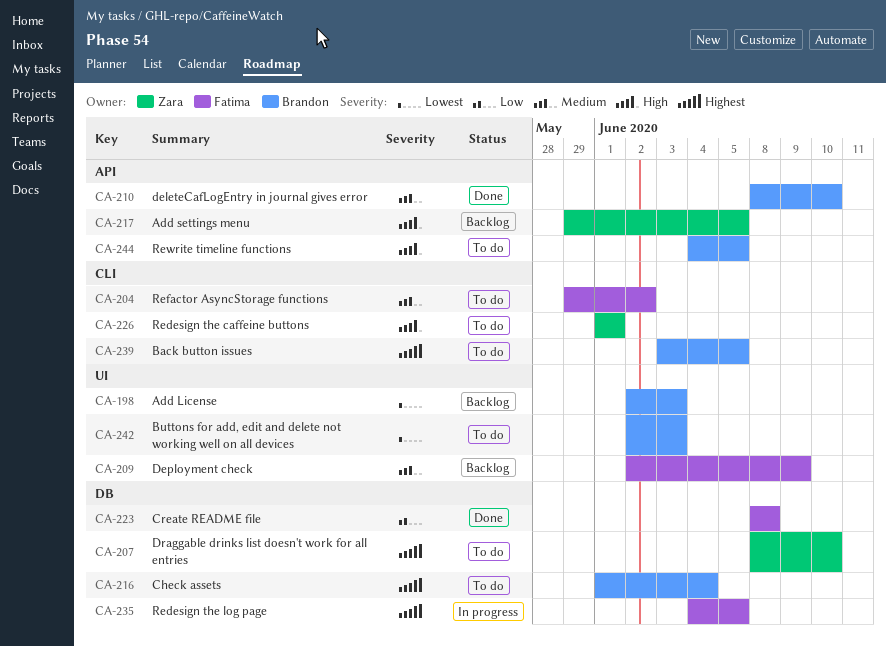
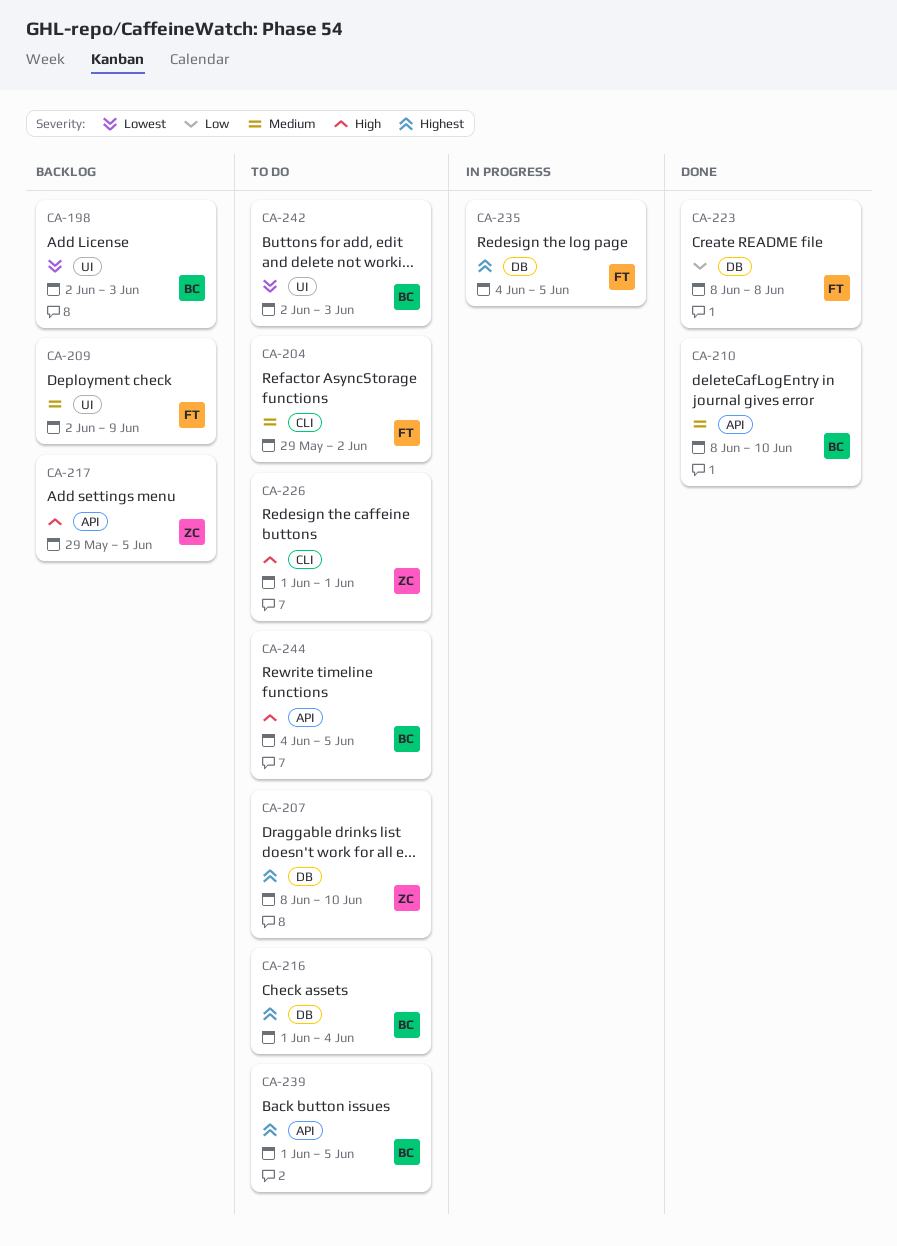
CA-239, label: CLI -> API
CA-239, start: Jun 3 -> Jun 1

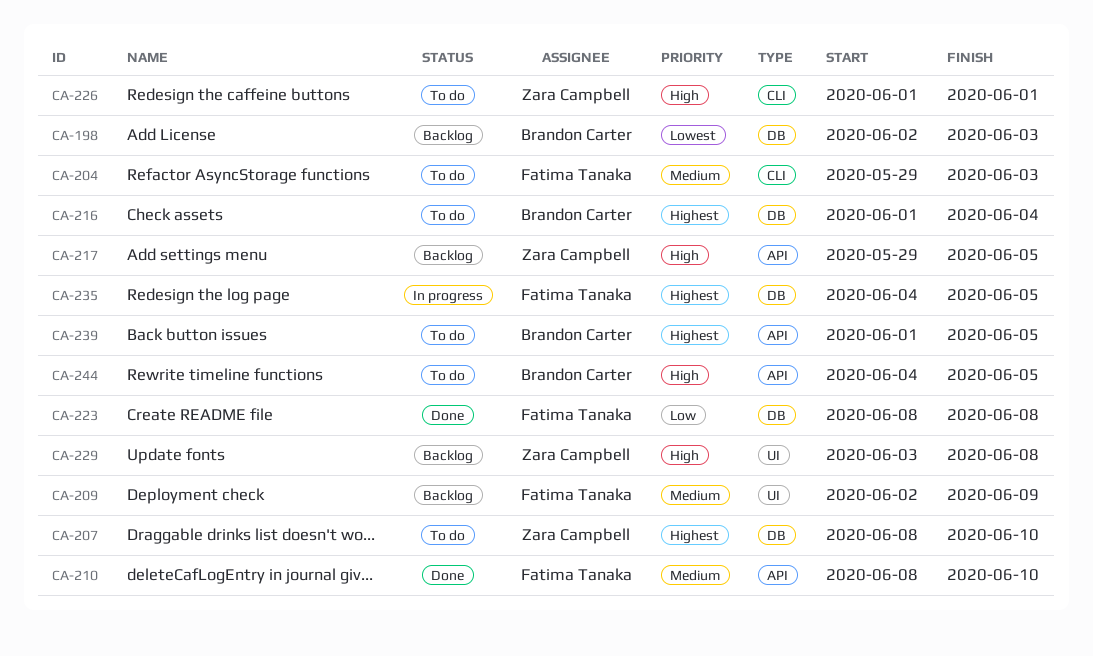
CA-198, label: UI -> DB
CA-204, due: Jun 2 -> Jun 3
CA-210, owner: Brandon Carter -> Fatima Tanaka
CA-229: none -> present
CA-242: present -> none

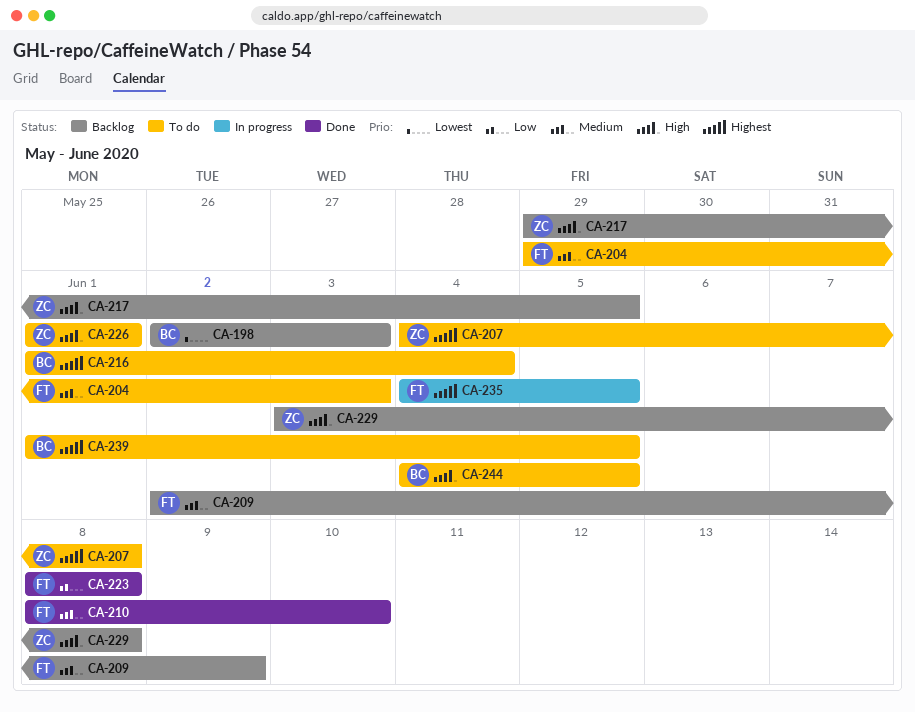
CA-207, start: Jun 8 -> Jun 4
CA-207, due: Jun 10 -> Jun 8

